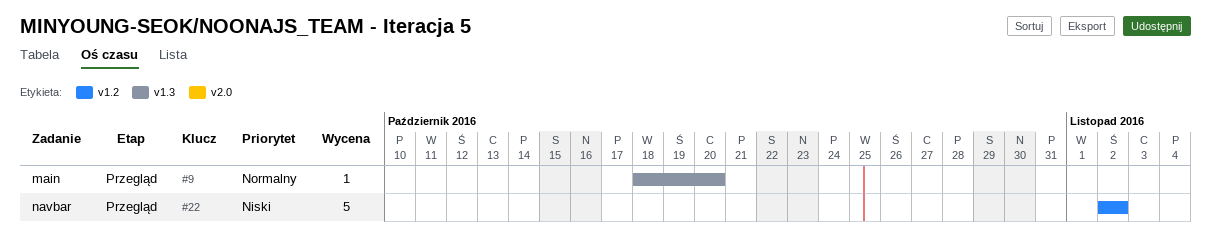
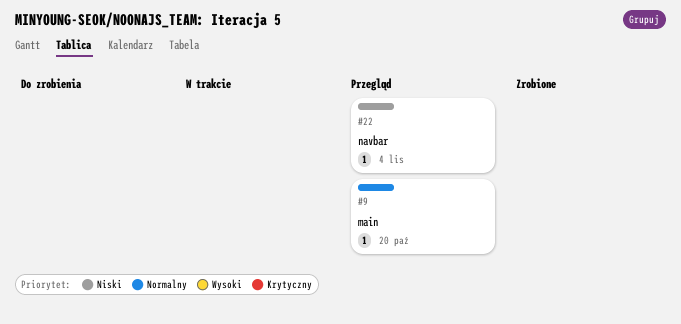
#22, estimate: 5 -> 1
#22, due: Nov 2 -> Nov 4

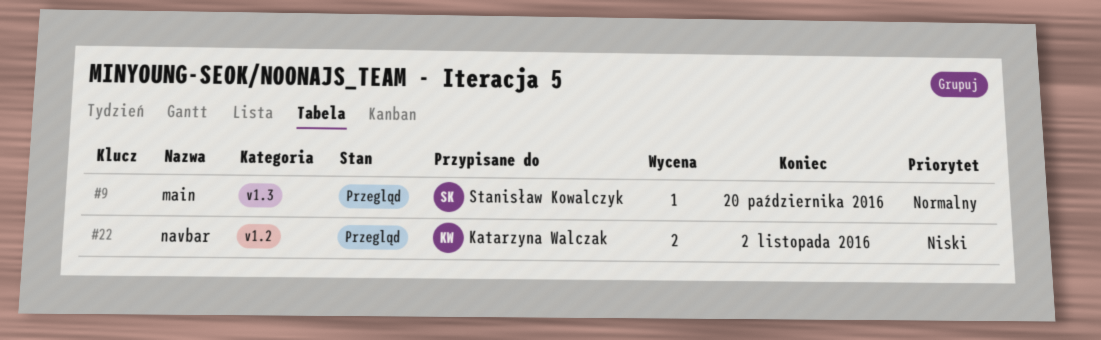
#22, estimate: 1 -> 2
#22, due: Nov 4 -> Nov 2

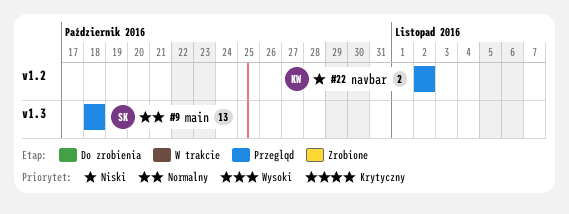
#9, estimate: 1 -> 13
#9, due: Oct 20 -> Oct 18

